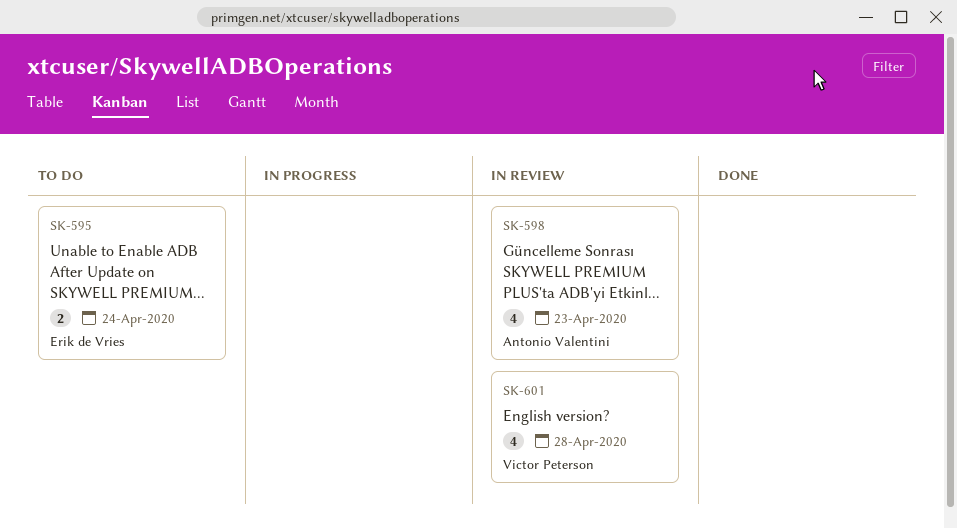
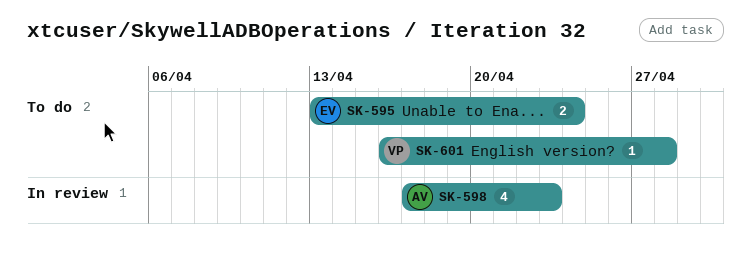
SK-601, status: In review -> To do
SK-601, estimate: 4 -> 1

